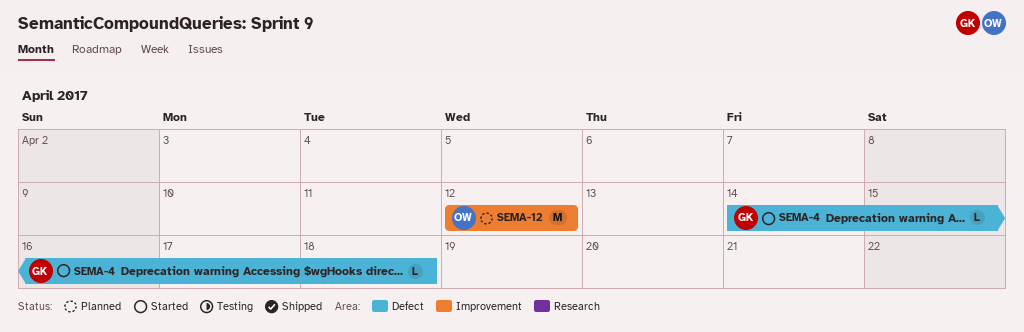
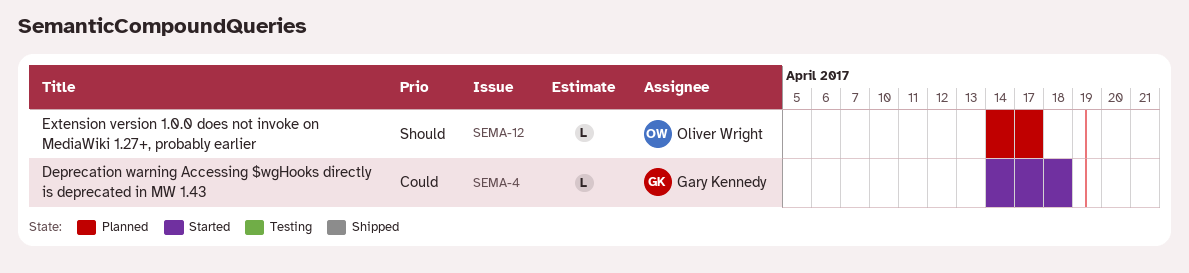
SEMA-12, estimate: M -> L
SEMA-12, start: Apr 12 -> Apr 14
SEMA-12, due: Apr 12 -> Apr 17

